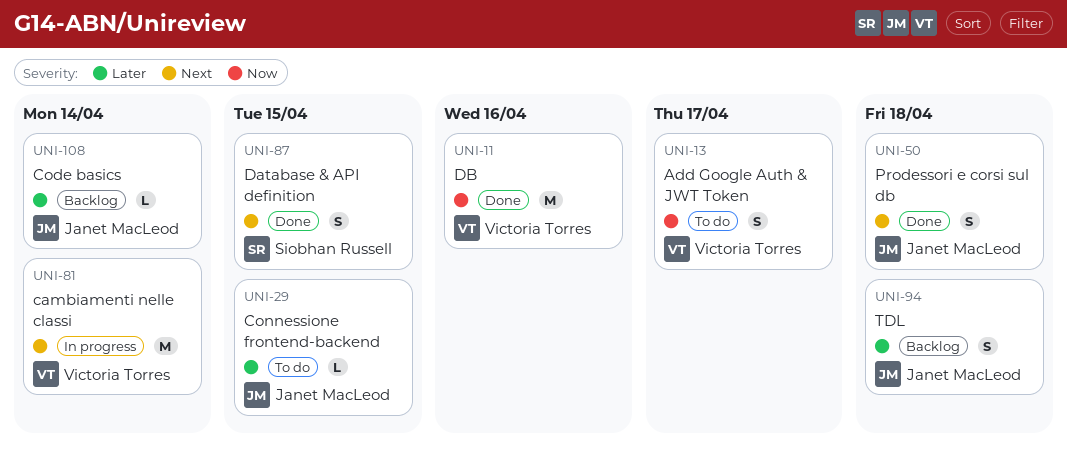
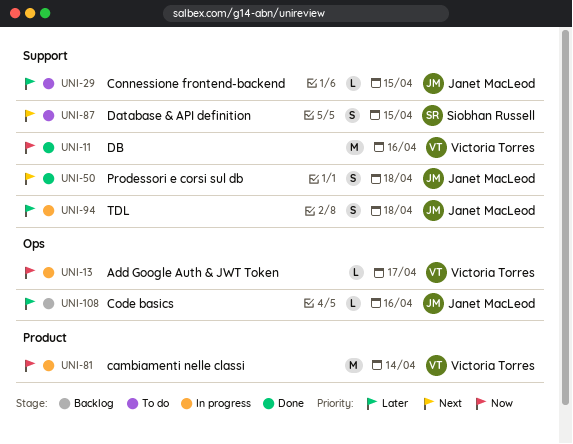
UNI-13, status: To do -> In progress
UNI-13, estimate: S -> L
UNI-81, priority: Next -> Now
UNI-87, status: Done -> To do
UNI-94, status: Backlog -> In progress
UNI-108, due: Apr 14 -> Apr 16

